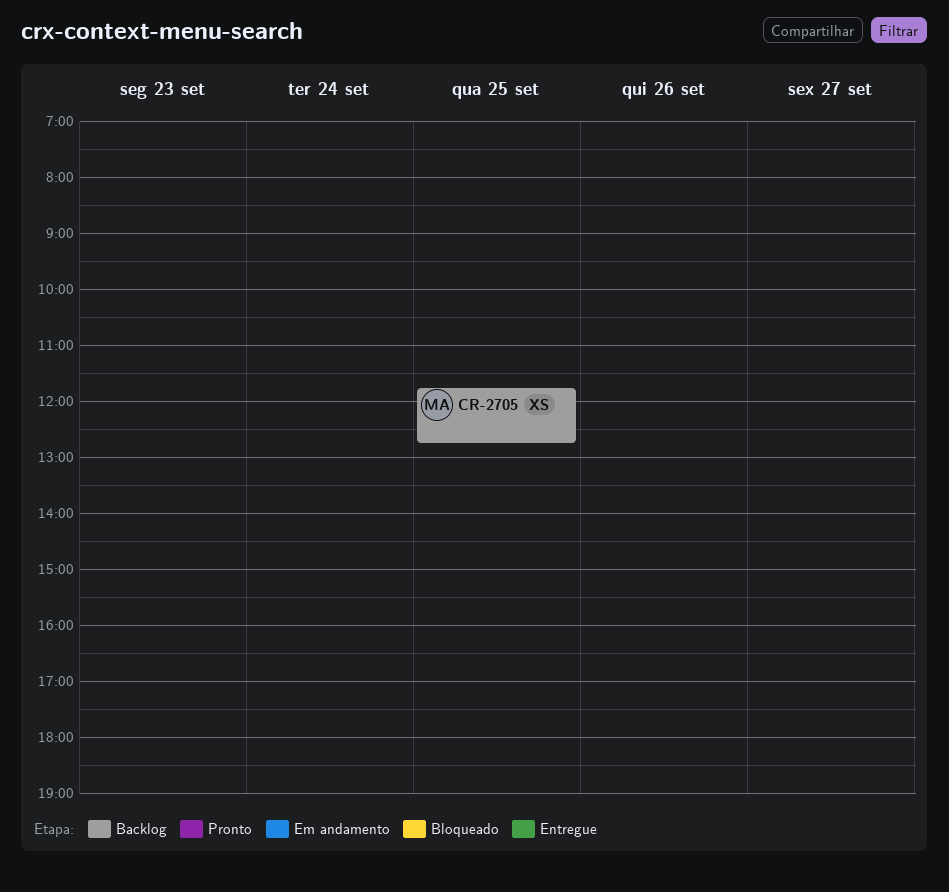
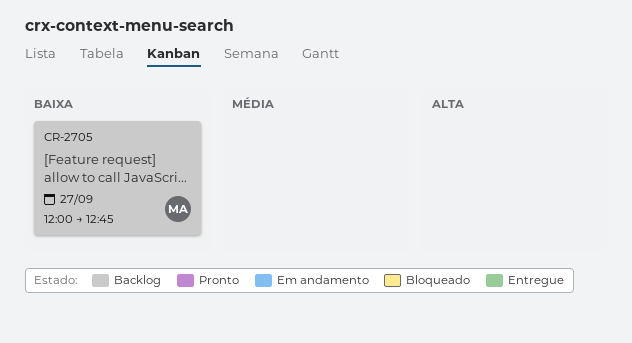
CR-2705, day: Sep 25 -> Sep 27
CR-2705, begins: 11:45 -> 12:00

